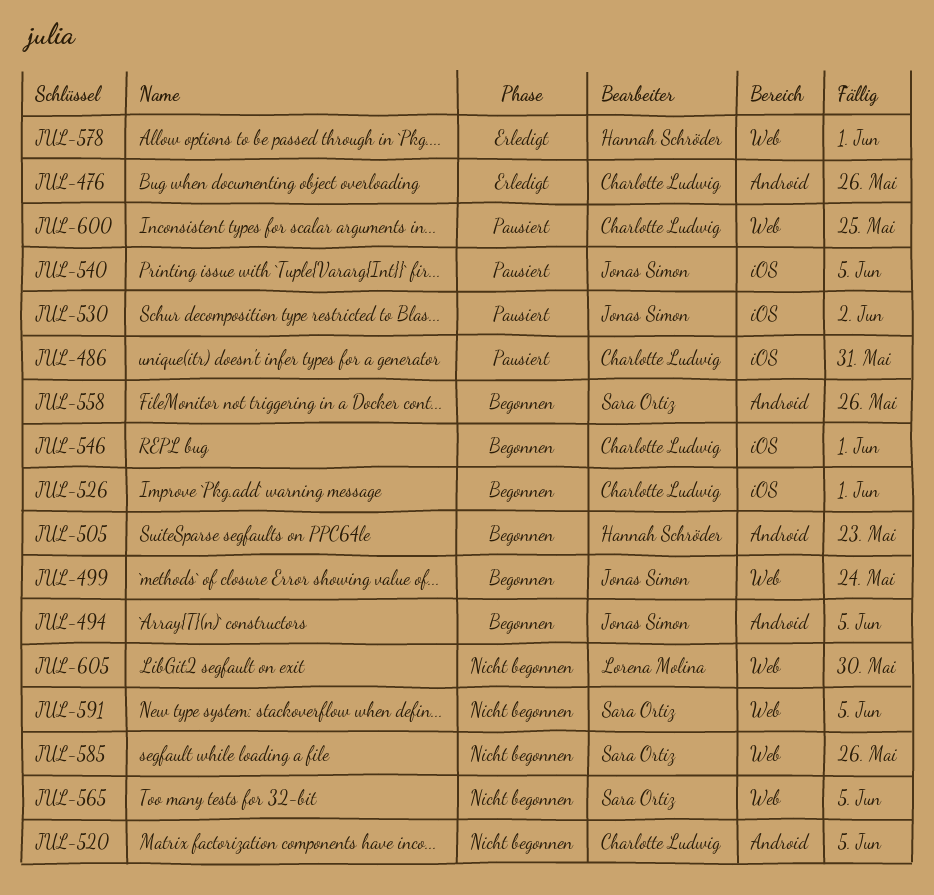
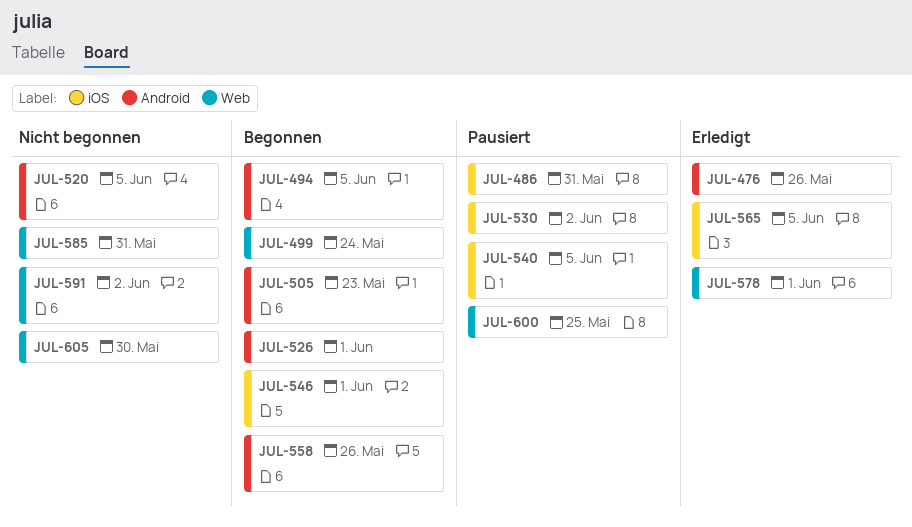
JUL-526, label: iOS -> Android
JUL-565, status: Nicht begonnen -> Erledigt
JUL-565, label: Web -> iOS
JUL-585, due: May 26 -> May 31
JUL-591, due: Jun 5 -> Jun 2

